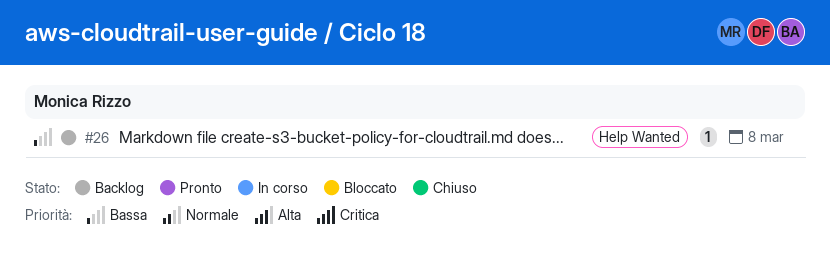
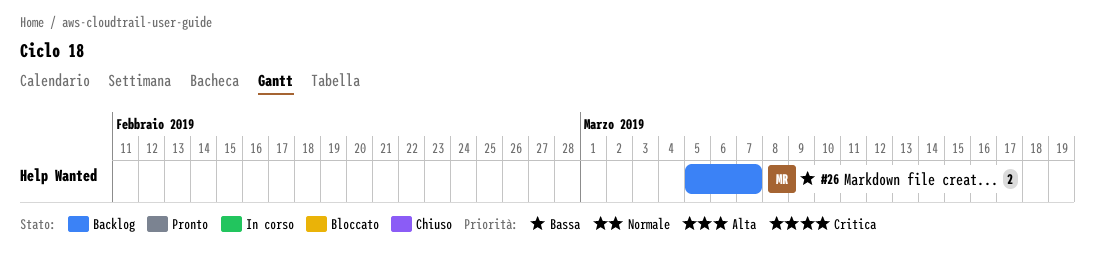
#26, estimate: 1 -> 2
#26, due: Mar 8 -> Mar 7

